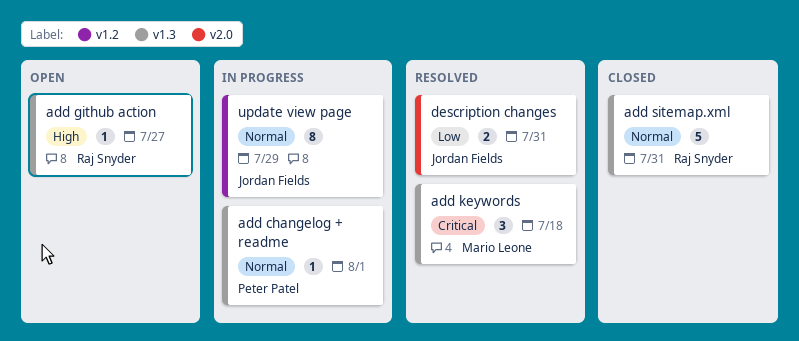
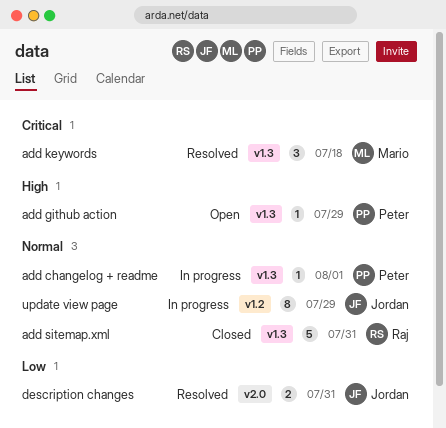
add github action, owner: Raj Snyder -> Peter Patel
add github action, due: Jul 27 -> Jul 29

